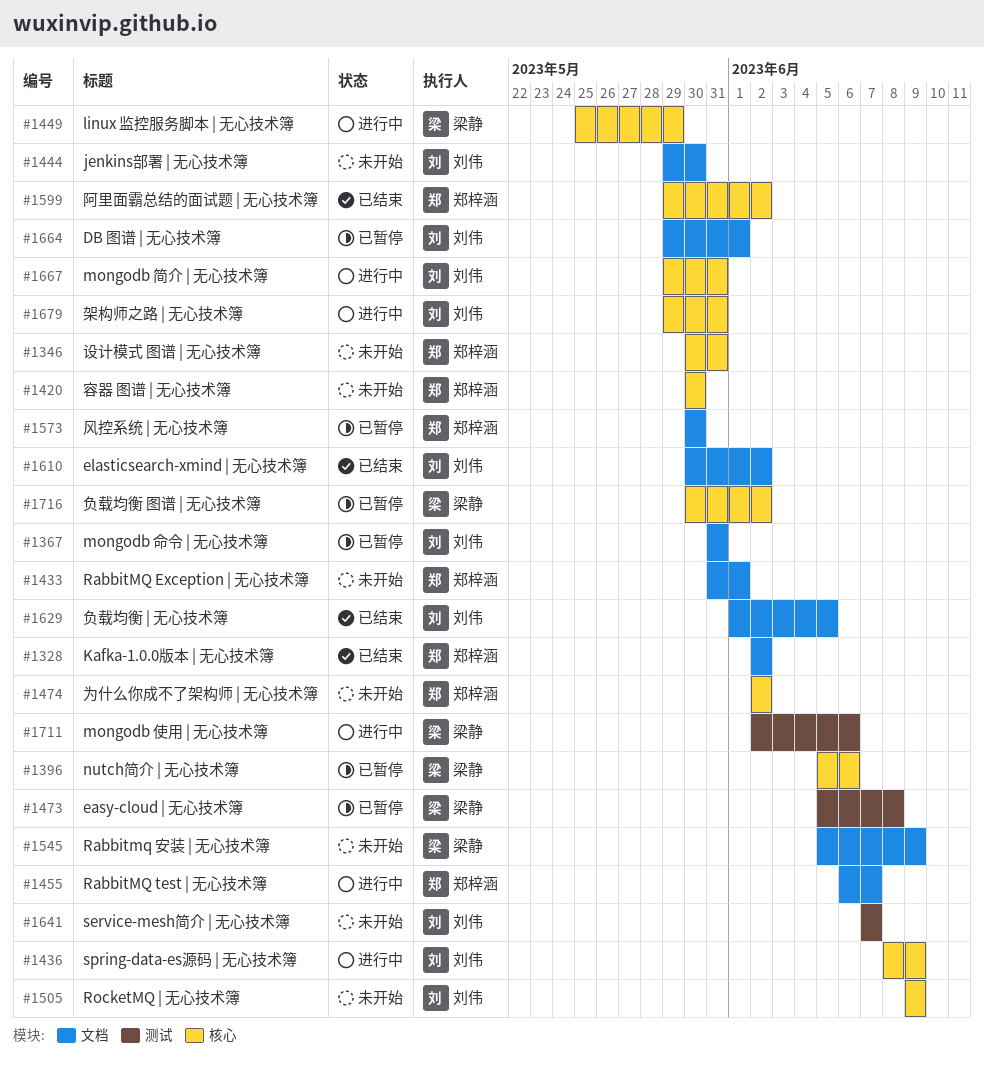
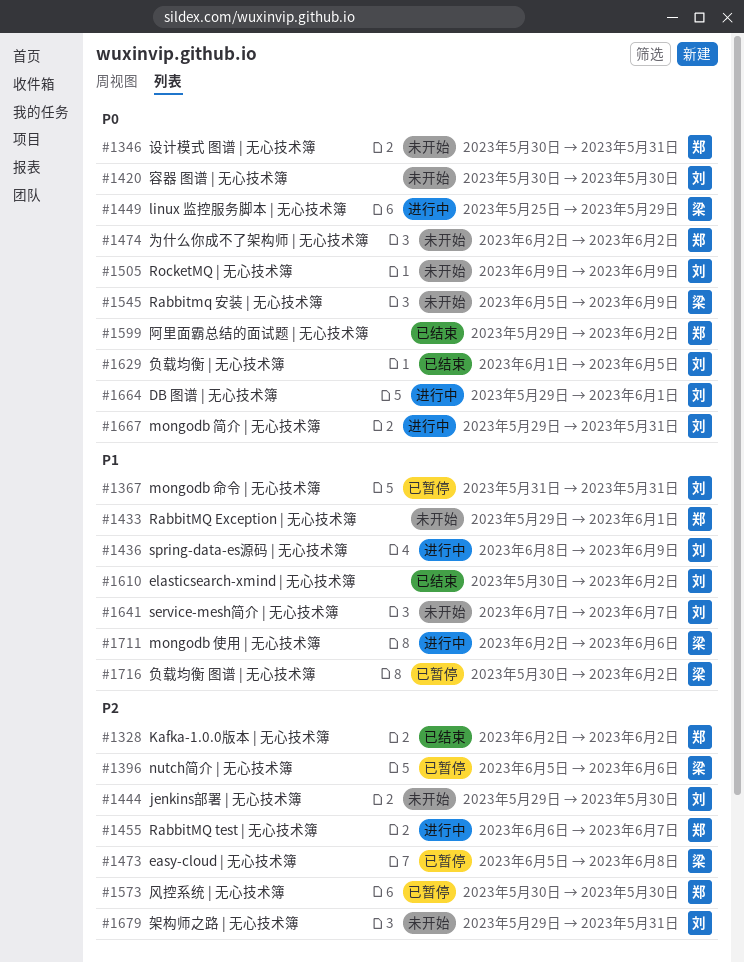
#1420, owner: 郑梓涵 -> 刘伟
#1433, start: May 31 -> May 29
#1664, status: 已暂停 -> 进行中
#1679, status: 进行中 -> 未开始

